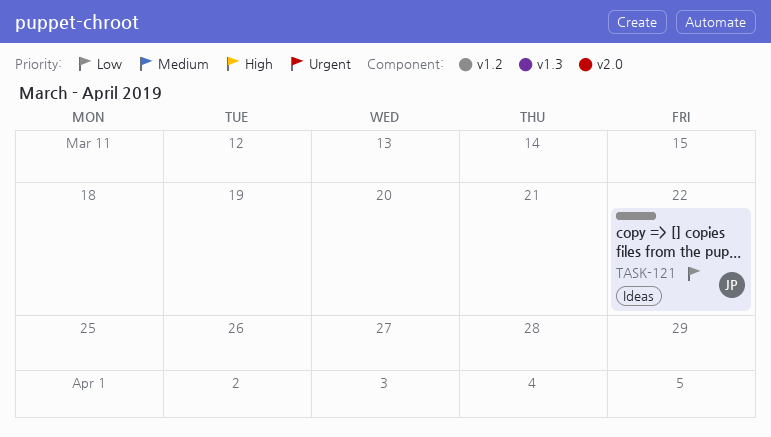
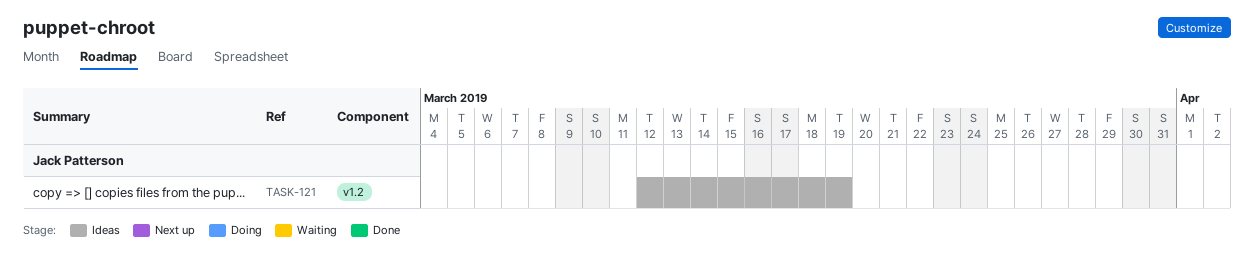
TASK-121, due: Mar 22 -> Mar 19

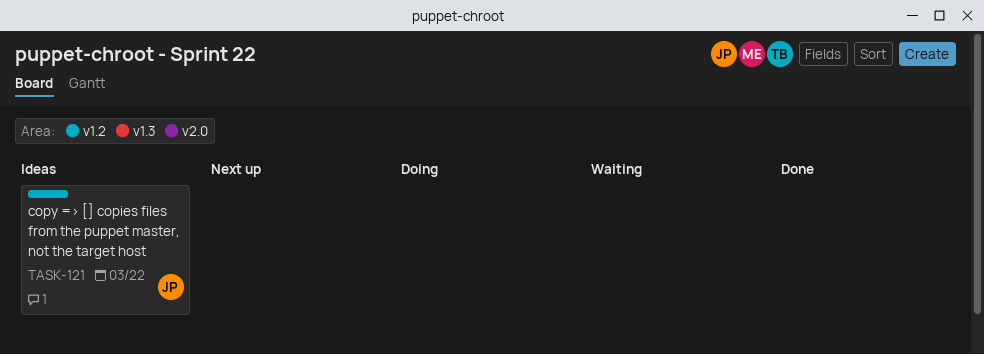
TASK-121, due: Mar 19 -> Mar 22

